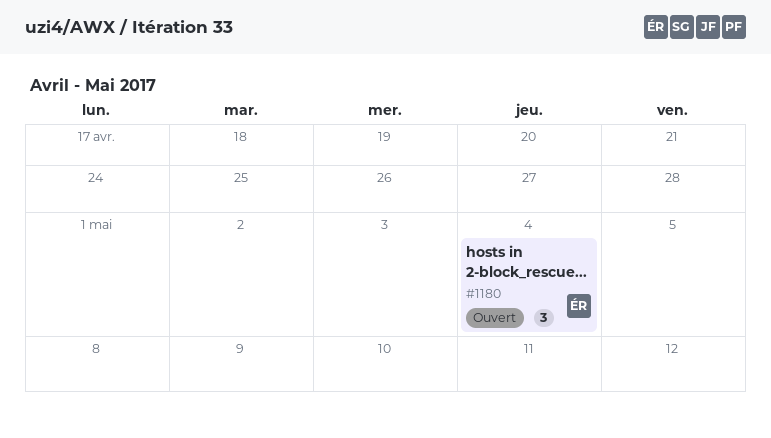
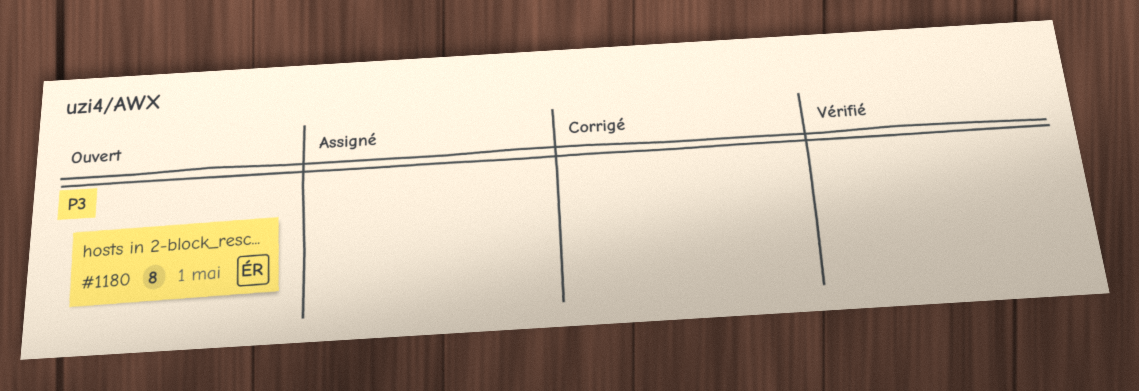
#1180, estimate: 3 -> 8
#1180, due: May 4 -> May 1

